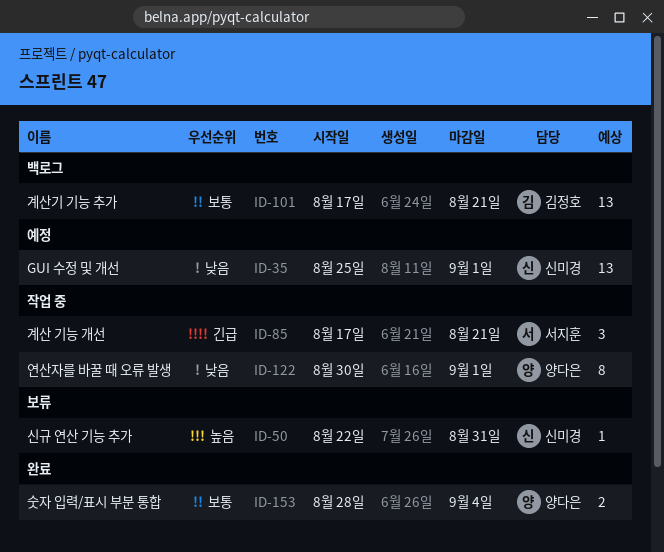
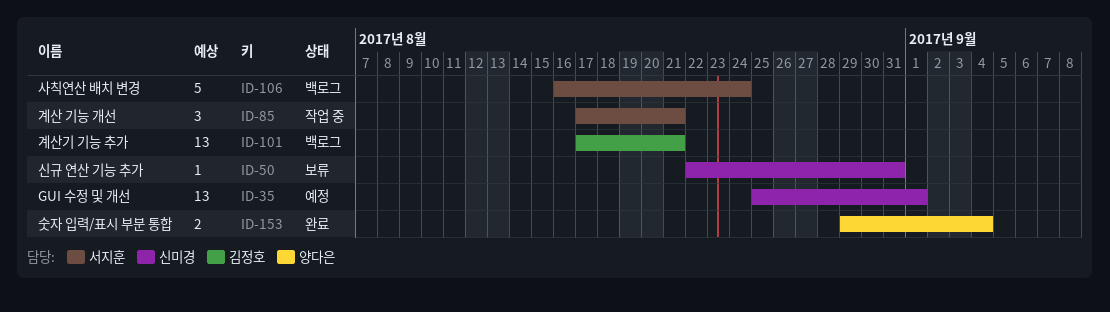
ID-106: none -> present
ID-122: present -> none
ID-153, start: Aug 28 -> Aug 29

